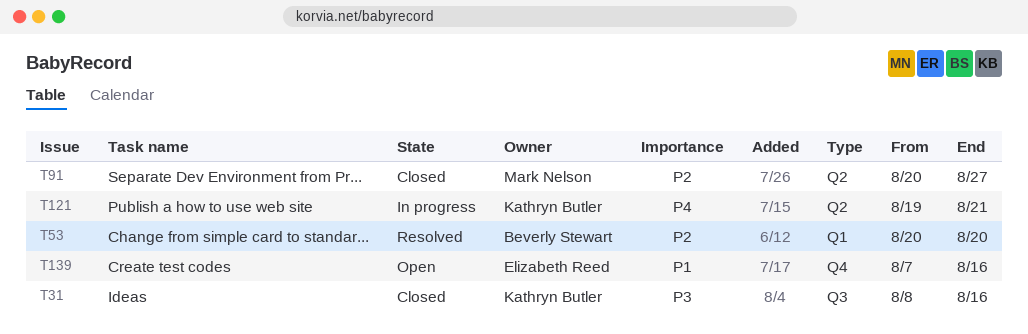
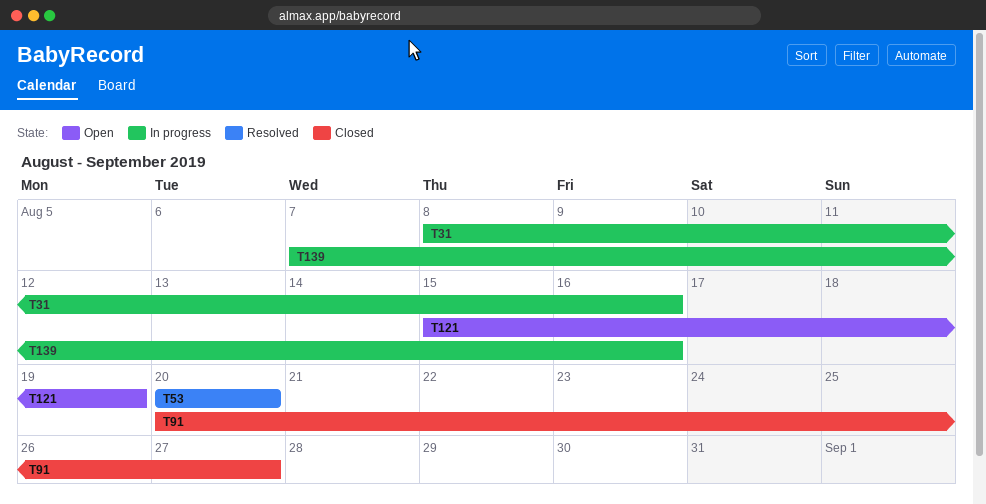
T31, status: Closed -> In progress
T121, status: In progress -> Open
T121, start: Aug 19 -> Aug 15
T121, due: Aug 21 -> Aug 19
T139, status: Open -> In progress

